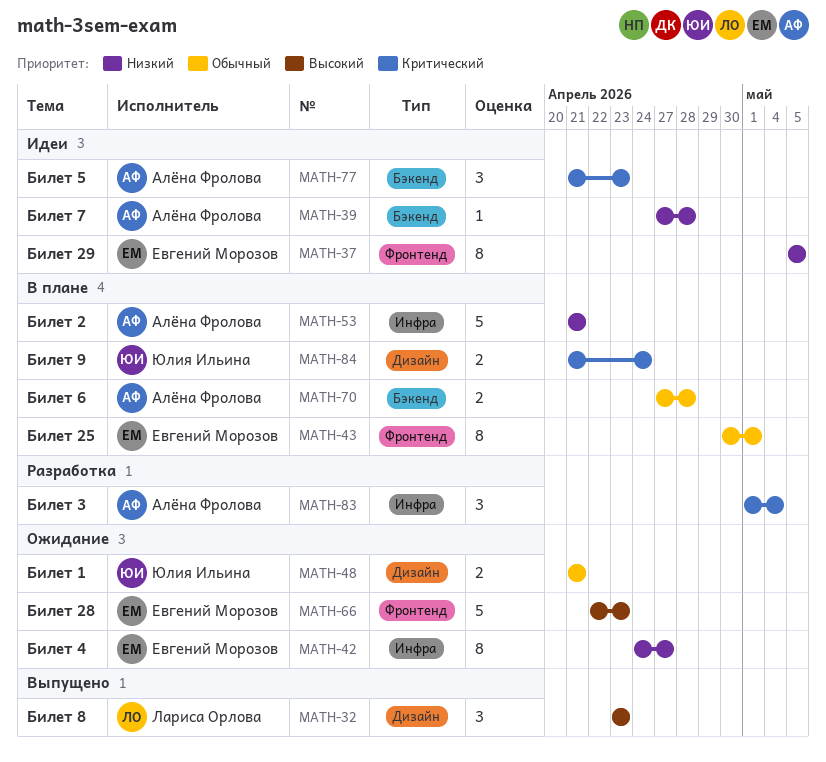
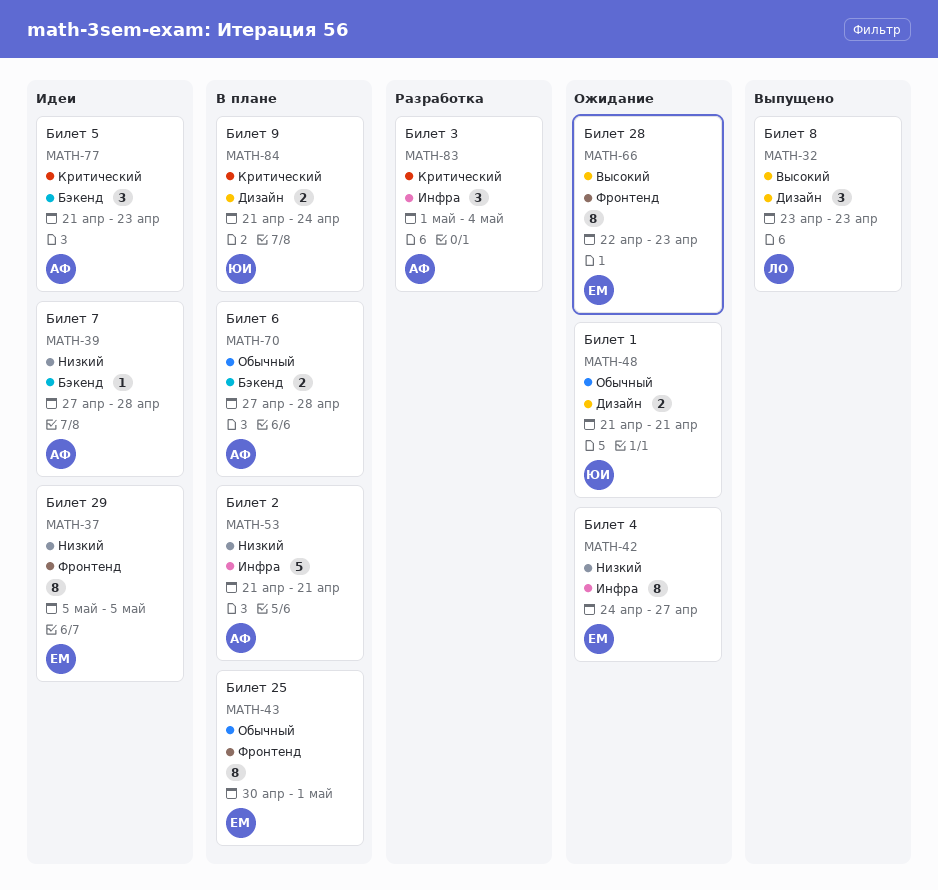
MATH-66, estimate: 5 -> 8

